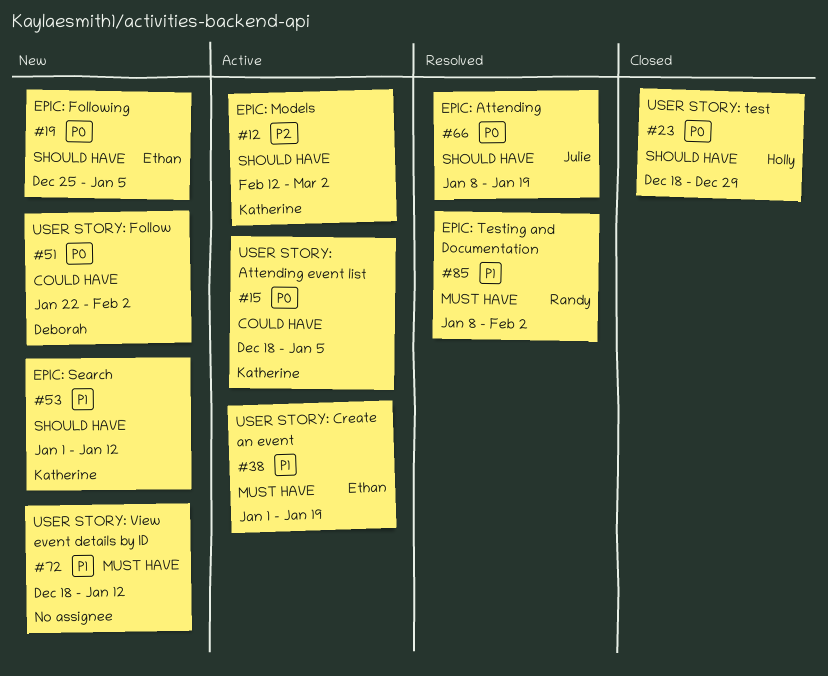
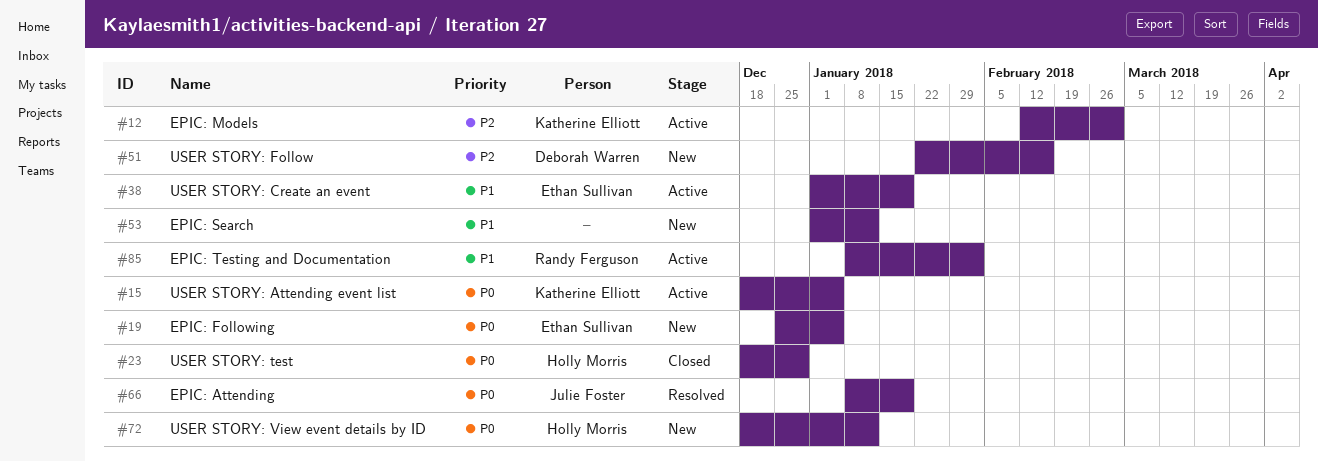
#51, priority: P0 -> P2
#51, due: Feb 2 -> Feb 16
#53, owner: Katherine Elliott -> none
#72, owner: none -> Holly Morris
#72, priority: P1 -> P0
#85, status: Resolved -> Active

